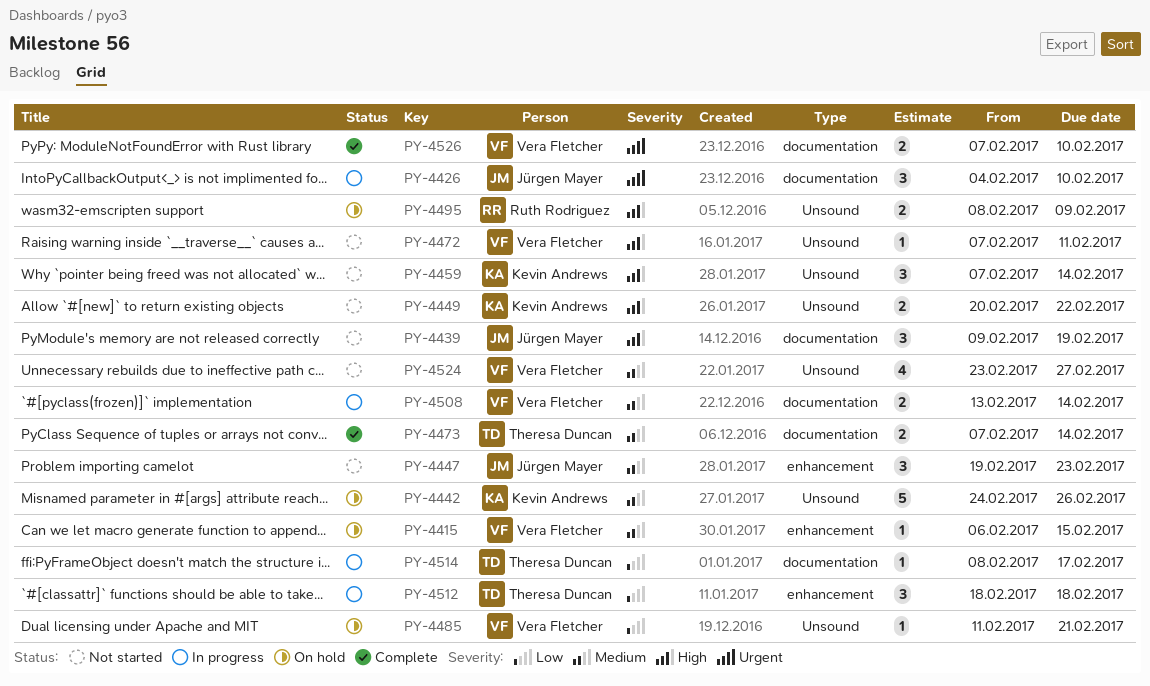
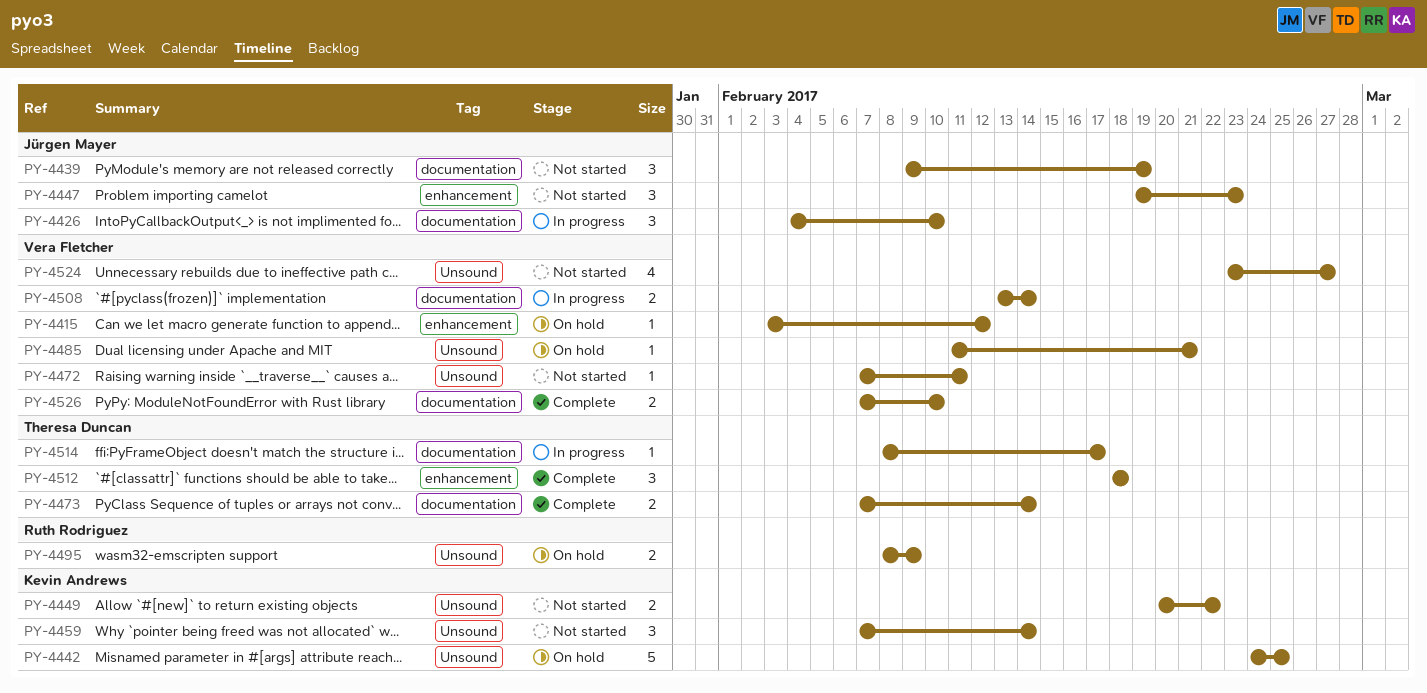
PY-4415, start: Feb 6 -> Feb 3
PY-4415, due: Feb 15 -> Feb 12
PY-4442, due: Feb 26 -> Feb 25
PY-4512, status: In progress -> Complete

